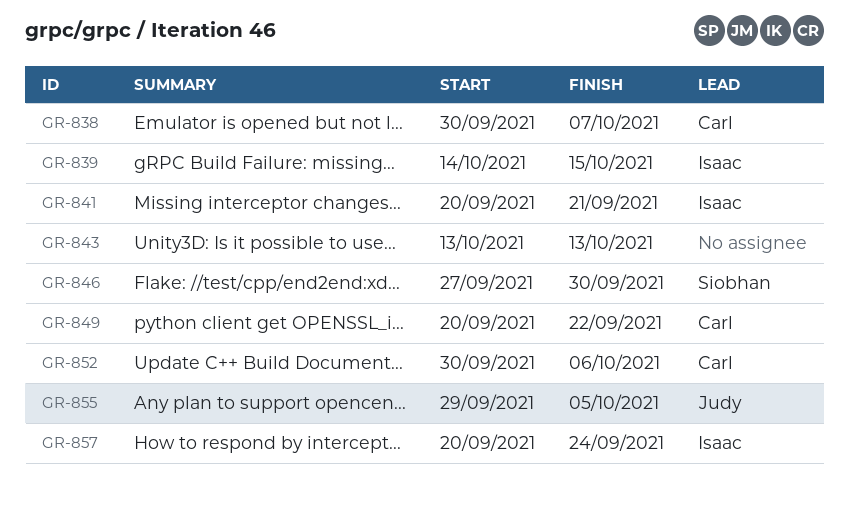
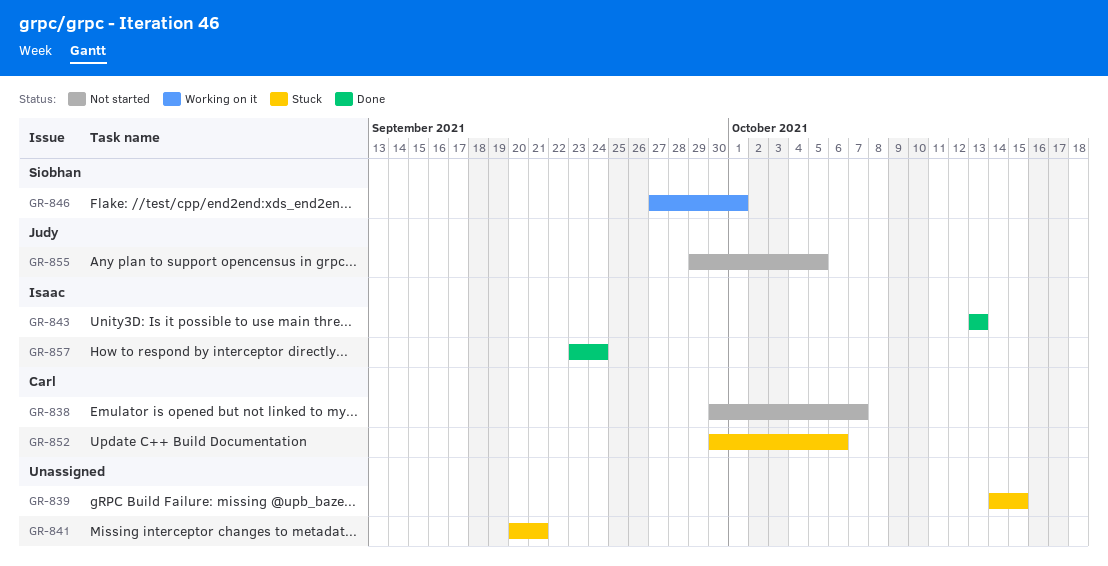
GR-839, owner: Isaac -> none
GR-841, owner: Isaac -> none
GR-843, owner: none -> Isaac
GR-846, due: Sep 30 -> Oct 1
GR-849: present -> none
GR-857, start: Sep 20 -> Sep 23

